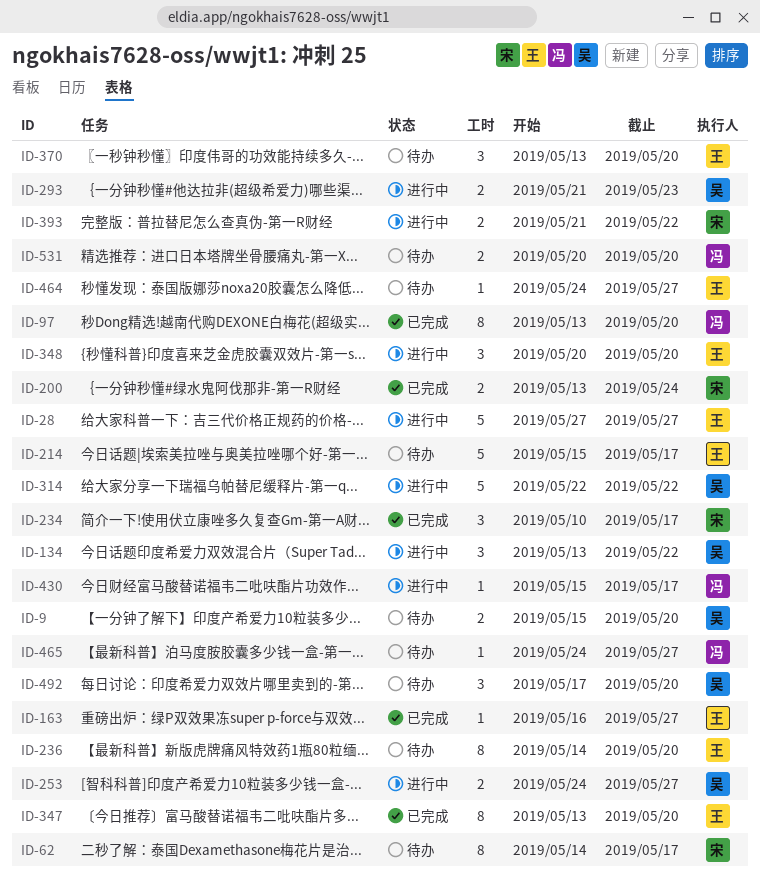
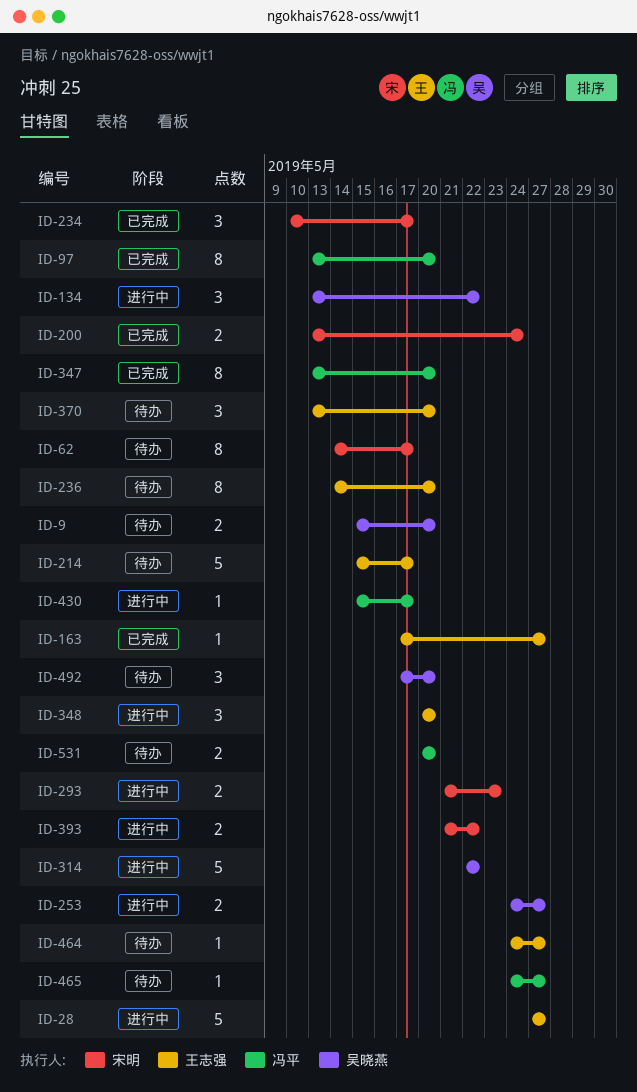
ID-163, start: May 16 -> May 17
ID-293, owner: 吴晓燕 -> 宋明
ID-347, owner: 王志强 -> 冯平

